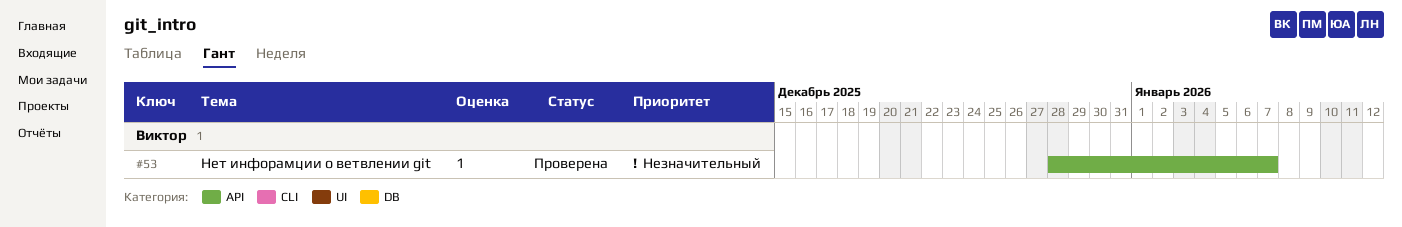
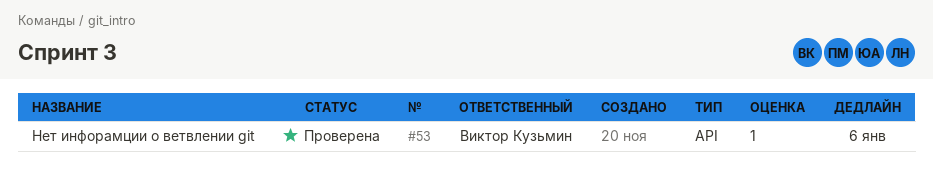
#53, due: Jan 7 -> Jan 6

